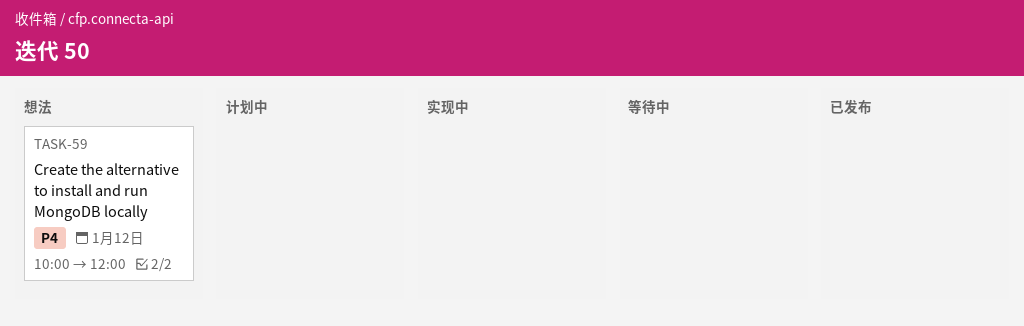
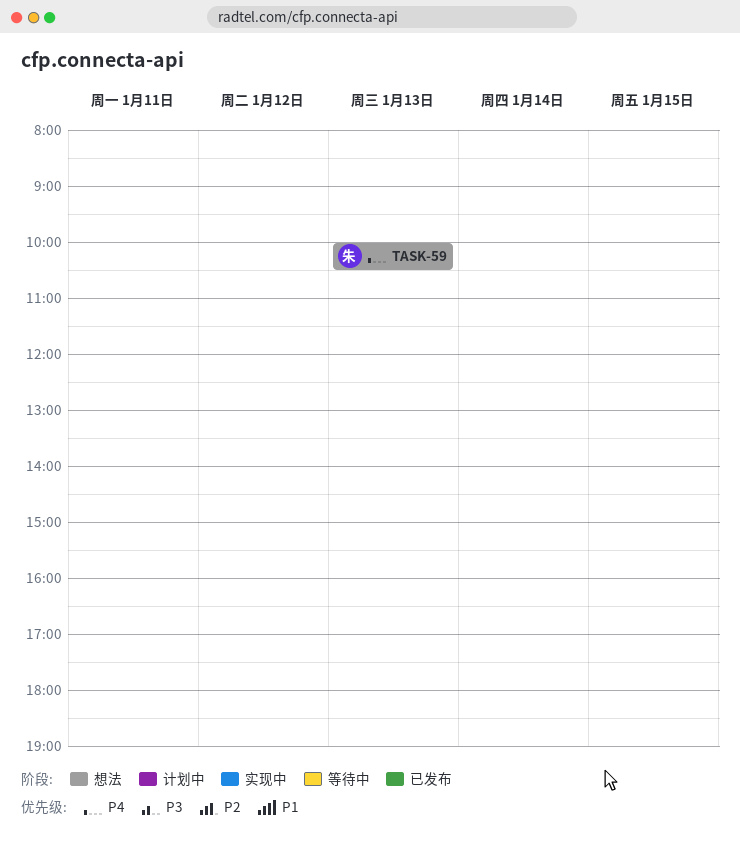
TASK-59, day: Jan 12 -> Jan 13
TASK-59, ends: 12:00 -> 10:30

